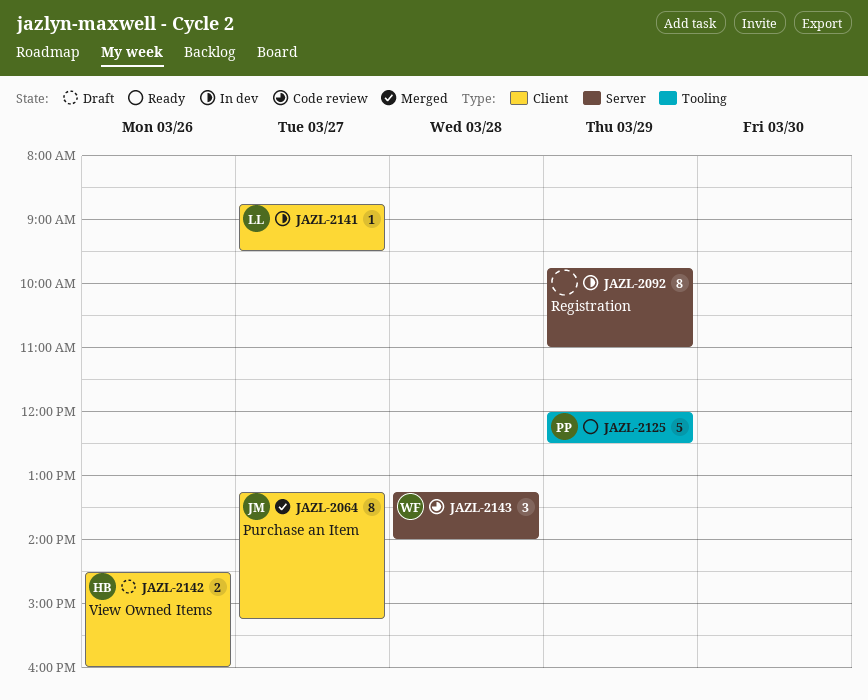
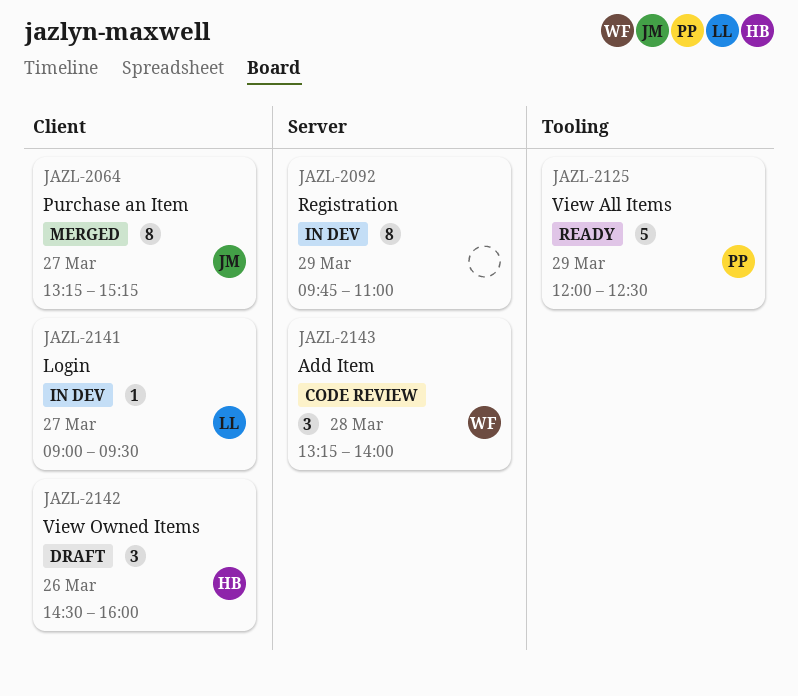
JAZL-2141, begins: 08:45 -> 09:00
JAZL-2142, estimate: 2 -> 3

